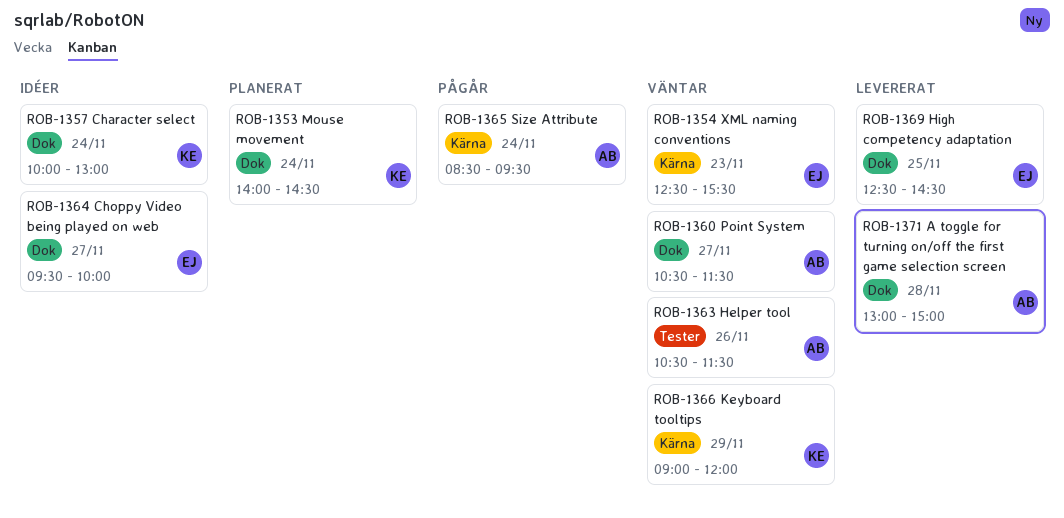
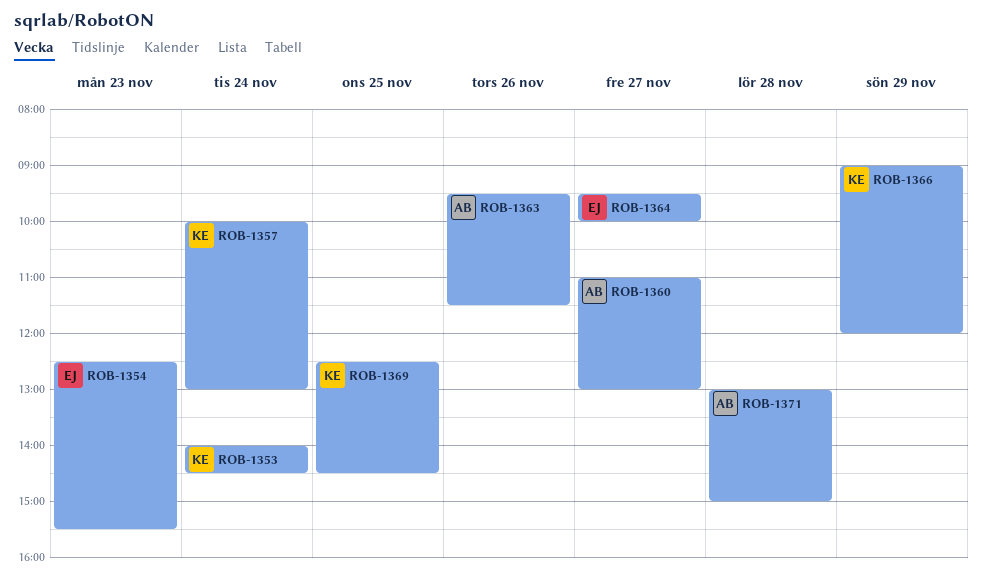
ROB-1360, begins: 10:30 -> 11:00
ROB-1360, ends: 11:30 -> 13:00
ROB-1363, begins: 10:30 -> 09:30
ROB-1365: present -> none
ROB-1369, owner: EJ -> KE

